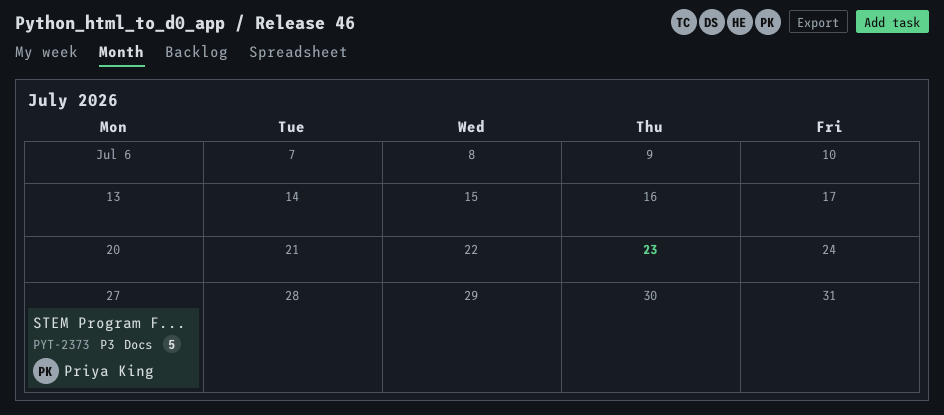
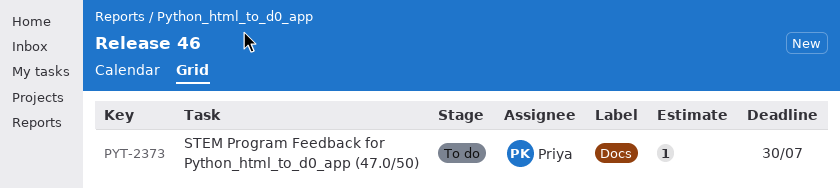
PYT-2373, estimate: 5 -> 1
PYT-2373, due: Jul 27 -> Jul 30

